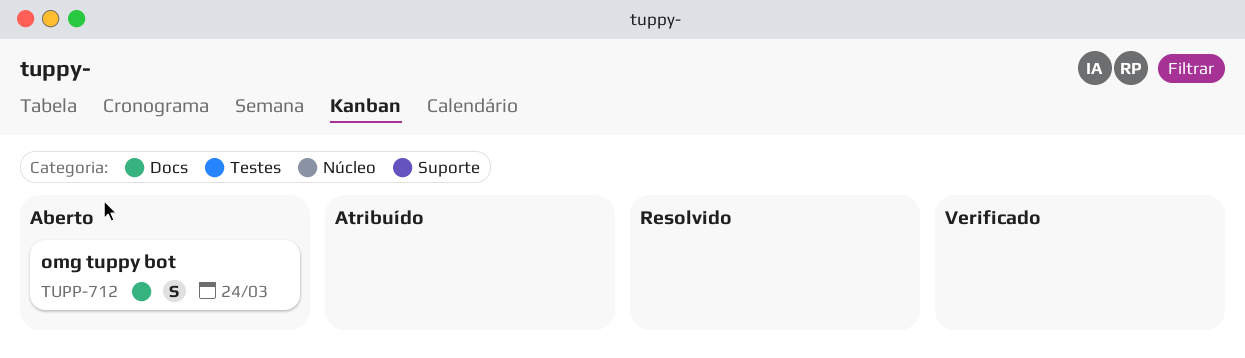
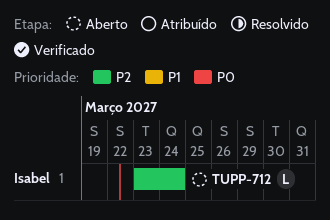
TUPP-712, estimate: S -> L

